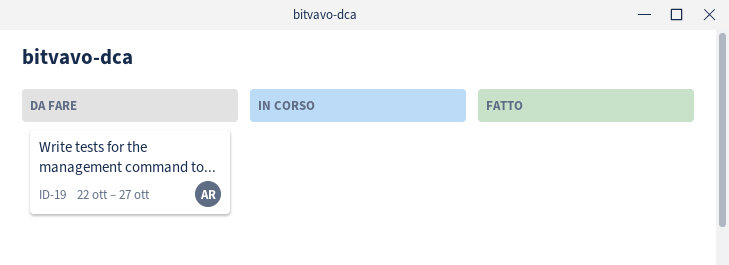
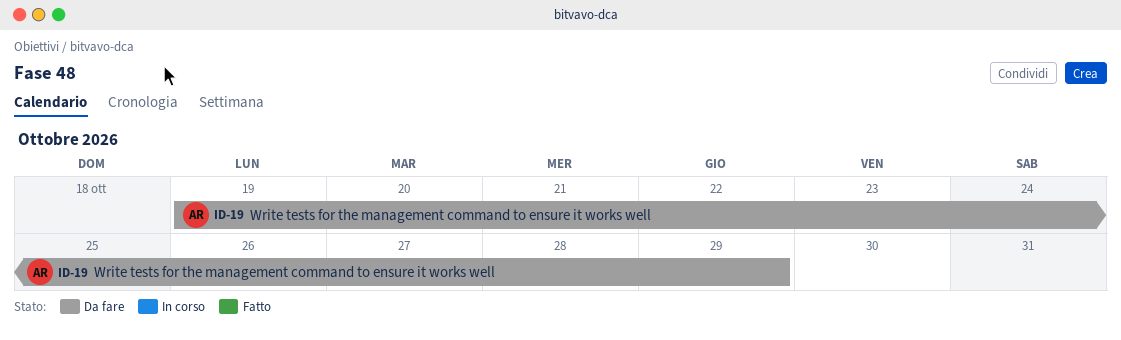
ID-19, start: Oct 22 -> Oct 19
ID-19, due: Oct 27 -> Oct 29

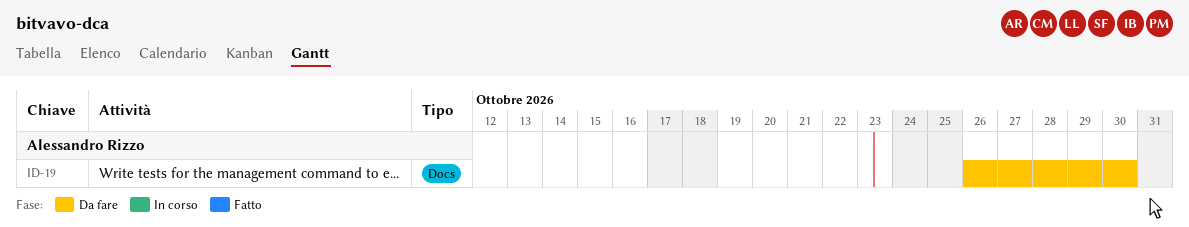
ID-19, start: Oct 19 -> Oct 26
ID-19, due: Oct 29 -> Oct 30

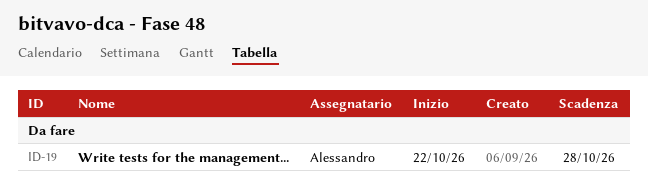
ID-19, start: Oct 26 -> Oct 22
ID-19, due: Oct 30 -> Oct 28

